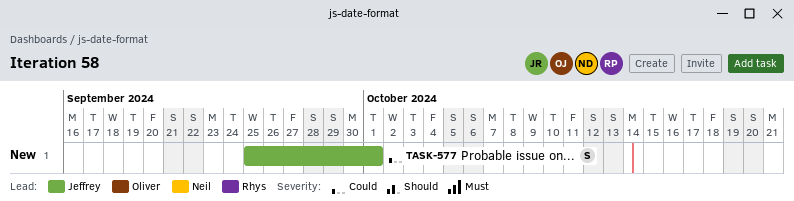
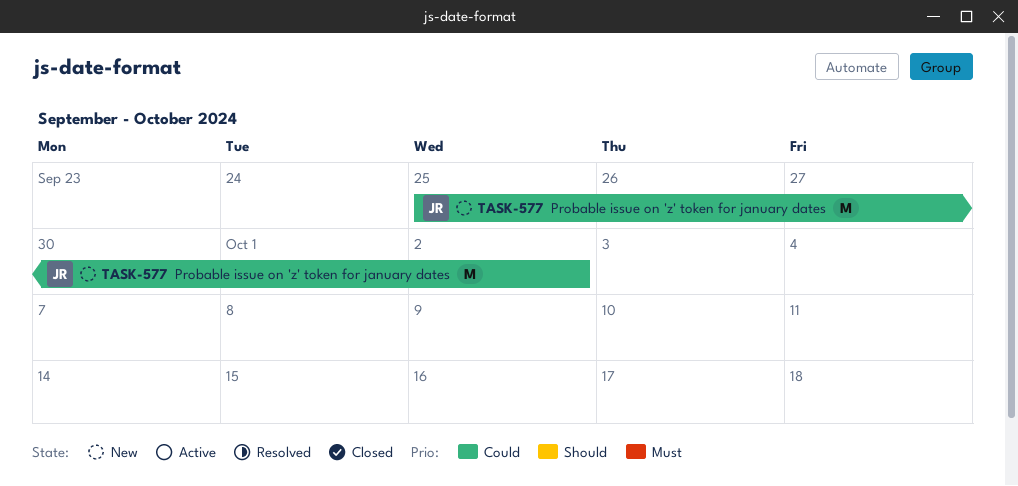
TASK-577, estimate: S -> M
TASK-577, due: Oct 1 -> Oct 2

